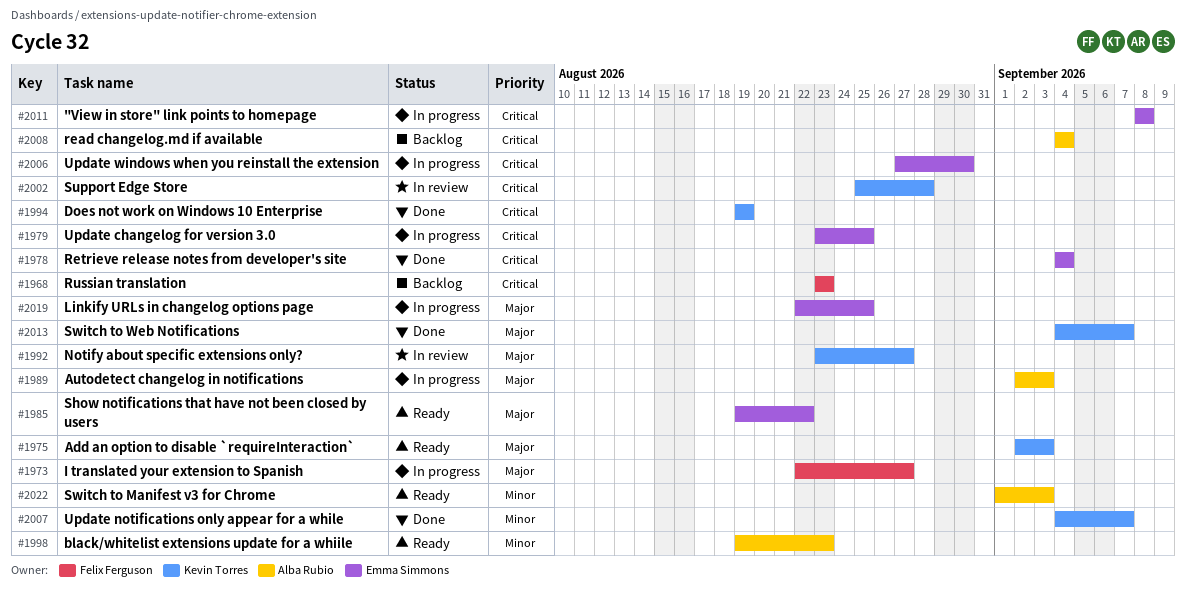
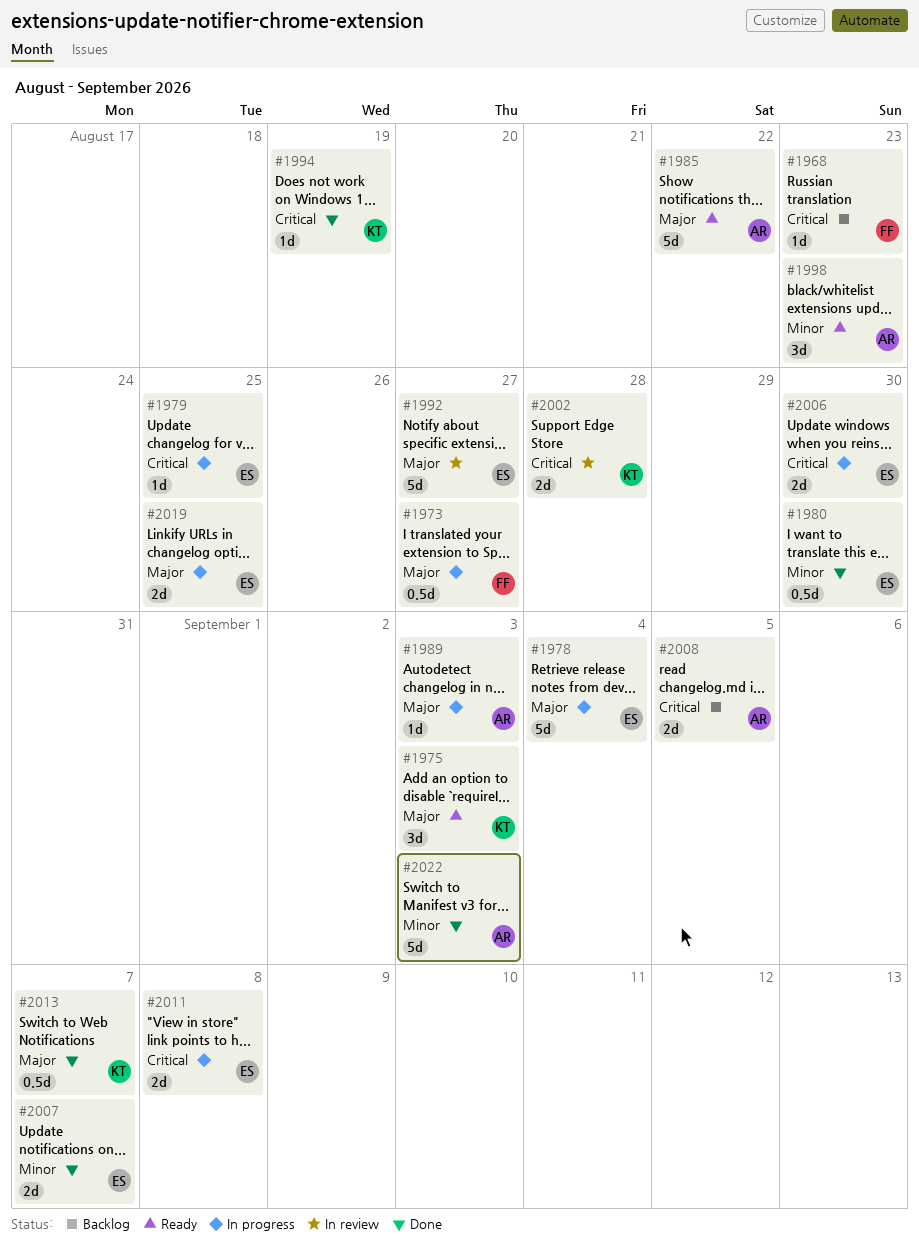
#1978, status: Done -> In progress
#1978, priority: Critical -> Major
#1980: none -> present
#1985, owner: Emma Simmons -> Alba Rubio
#1992, owner: Kevin Torres -> Emma Simmons
#2007, owner: Kevin Torres -> Emma Simmons
#2008, due: Sep 4 -> Sep 5
#2022, status: Ready -> Done

